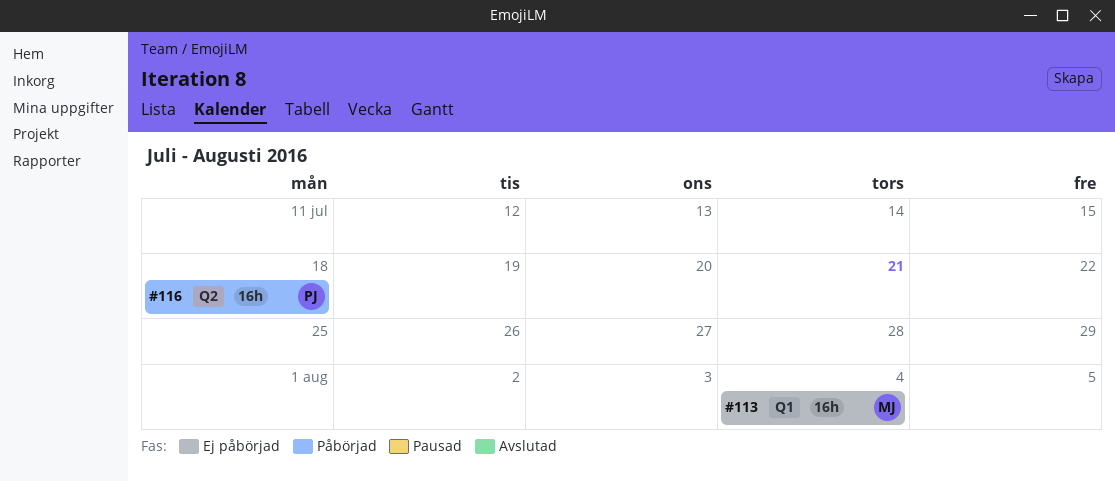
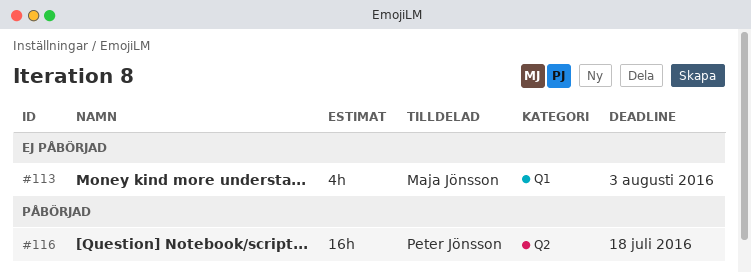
#113, estimate: 16h -> 4h
#113, due: Aug 4 -> Aug 3

